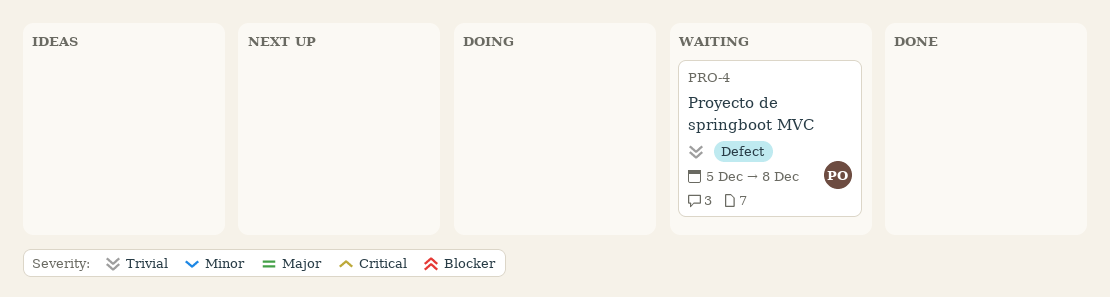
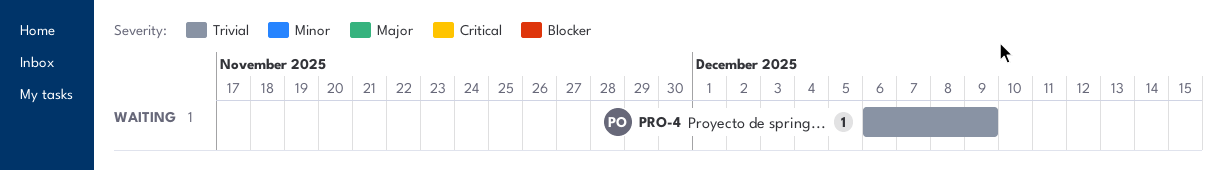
PRO-4, start: Dec 5 -> Dec 6
PRO-4, due: Dec 8 -> Dec 9

